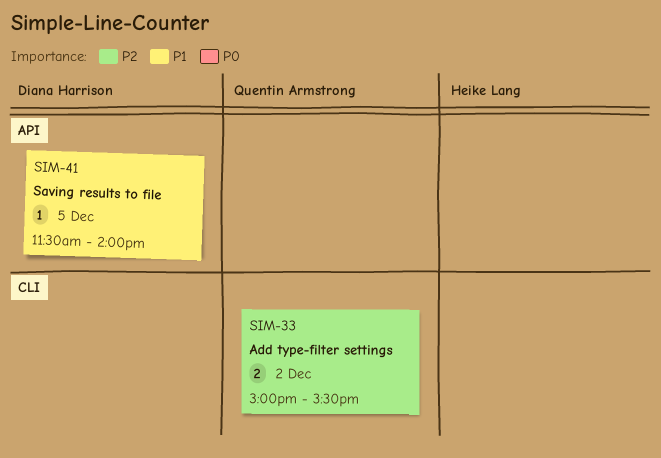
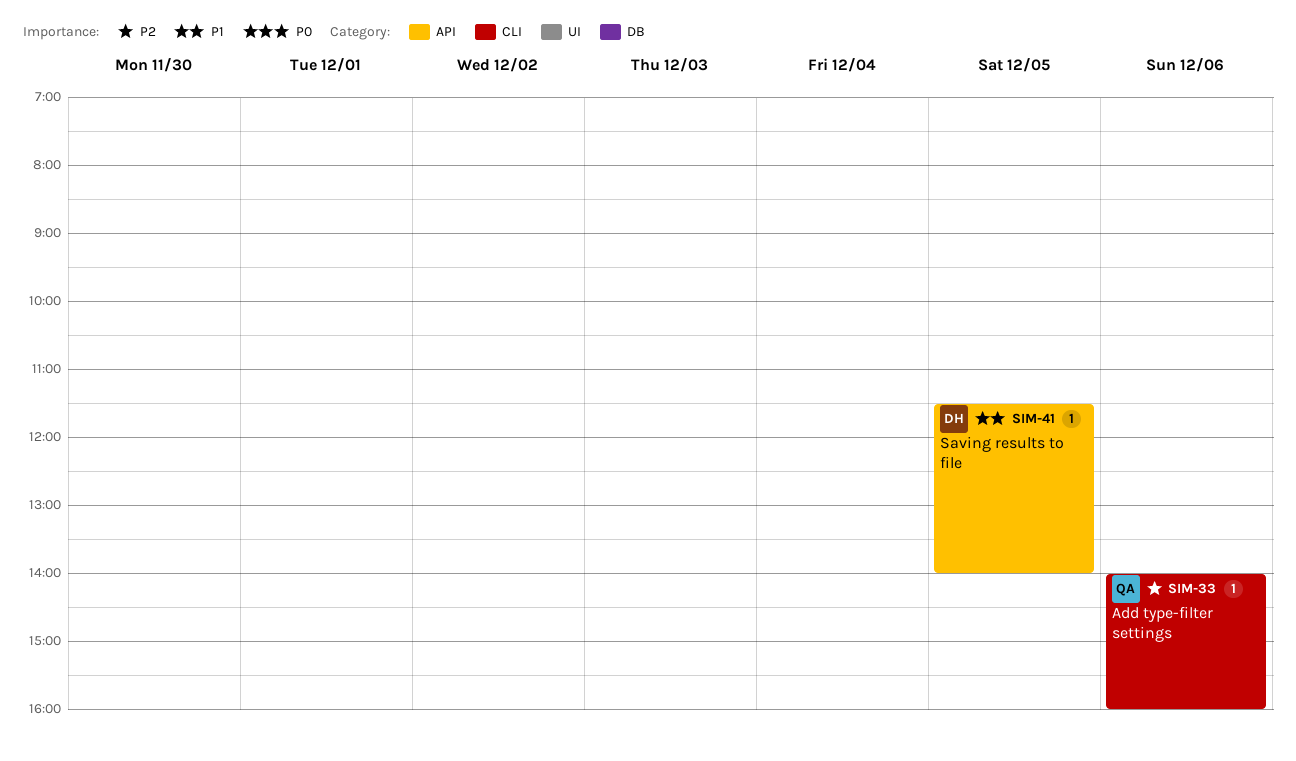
SIM-33, estimate: 2 -> 1
SIM-33, day: Dec 2 -> Dec 6
SIM-33, begins: 15:00 -> 14:00
SIM-33, ends: 15:30 -> 16:00

